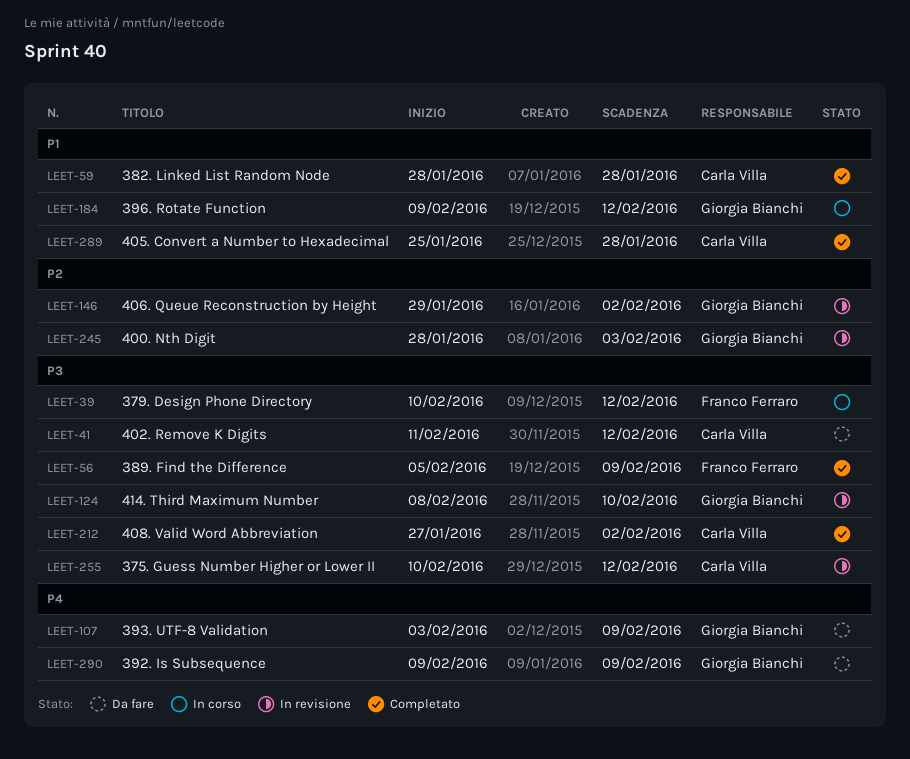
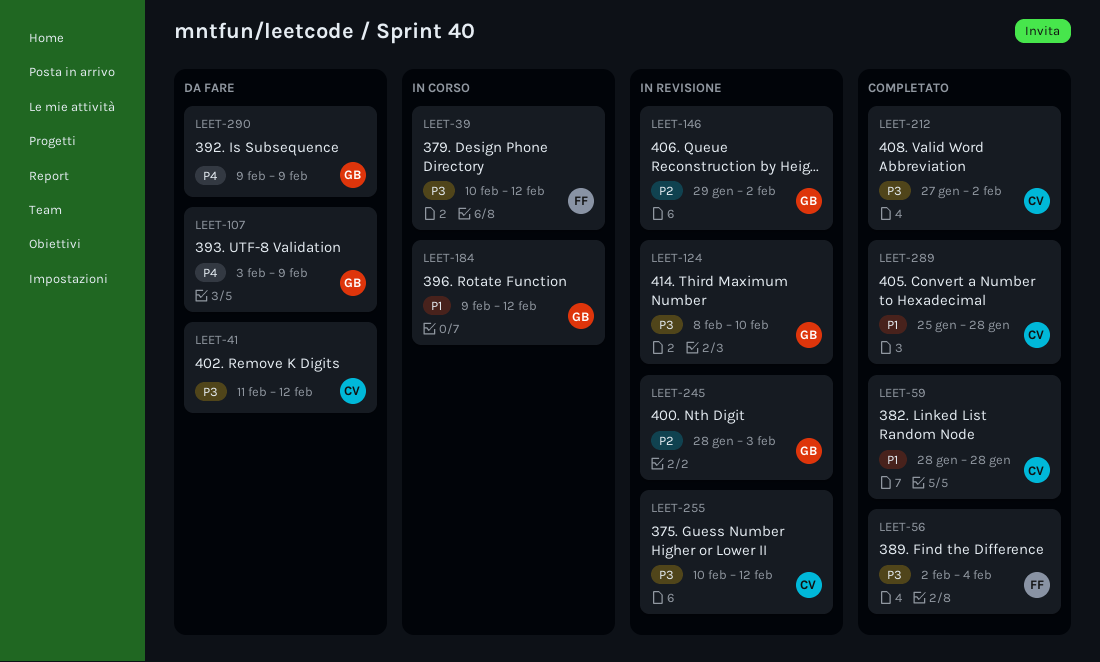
LEET-56, start: Feb 5 -> Feb 2
LEET-56, due: Feb 9 -> Feb 4

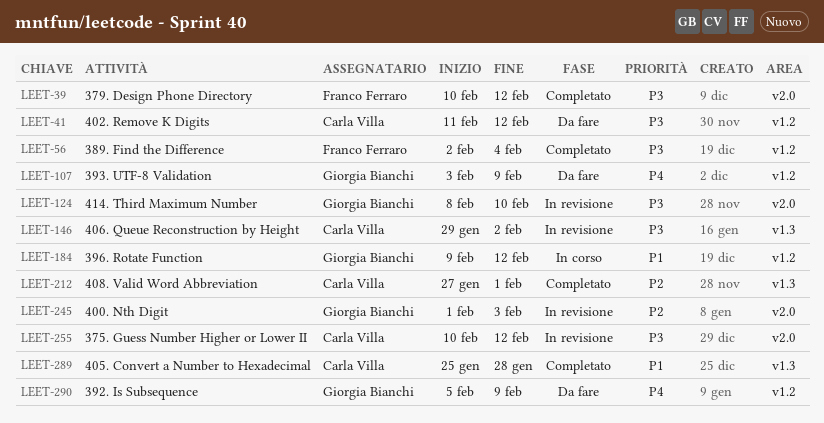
LEET-39, status: In corso -> Completato
LEET-59: present -> none
LEET-146, owner: Giorgia Bianchi -> Carla Villa
LEET-146, priority: P2 -> P3
LEET-212, priority: P3 -> P2
LEET-212, due: Feb 2 -> Feb 1
LEET-245, start: Jan 28 -> Feb 1
LEET-290, start: Feb 9 -> Feb 5

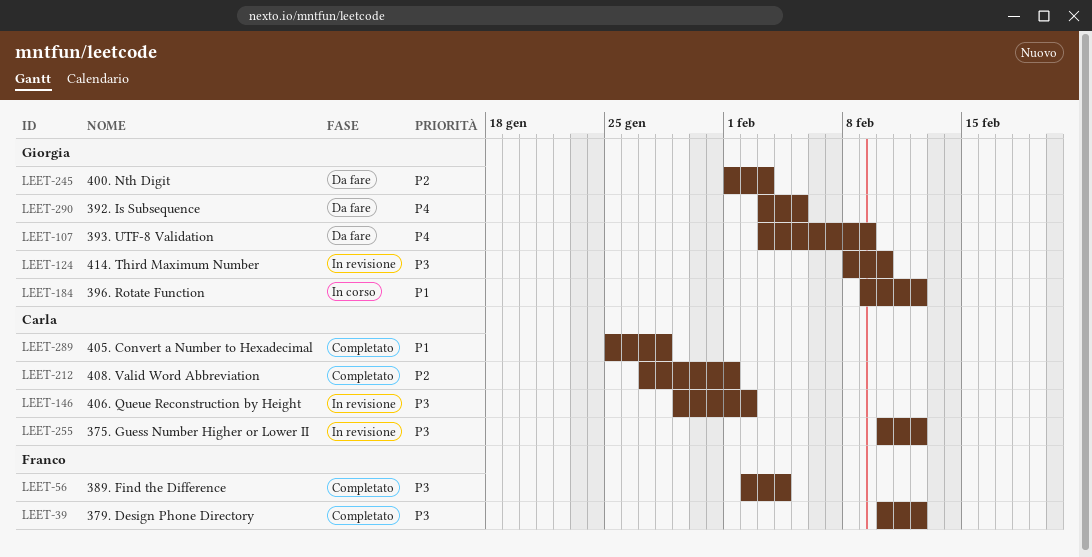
LEET-41: present -> none
LEET-245, status: In revisione -> Da fare
LEET-290, start: Feb 5 -> Feb 3
LEET-290, due: Feb 9 -> Feb 5

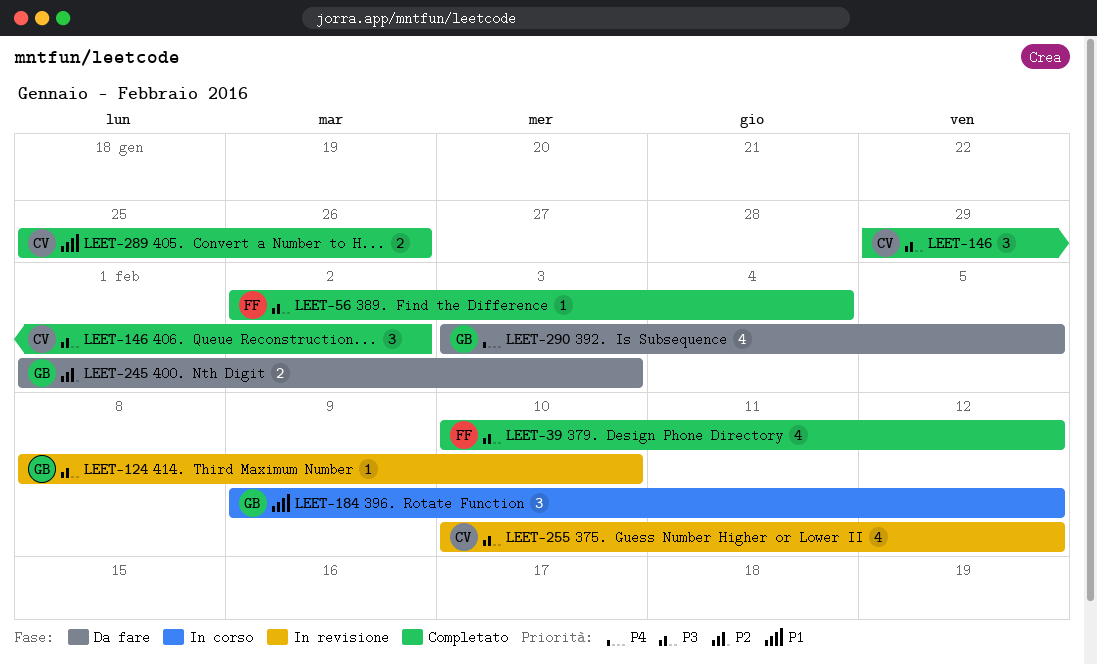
LEET-107: present -> none
LEET-146, status: In revisione -> Completato
LEET-212: present -> none
LEET-289, due: Jan 28 -> Jan 26

